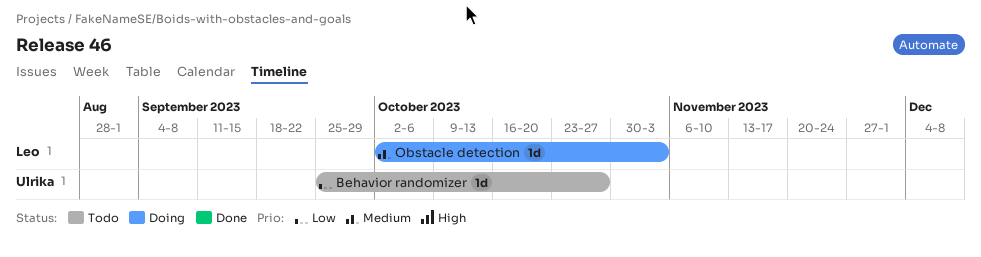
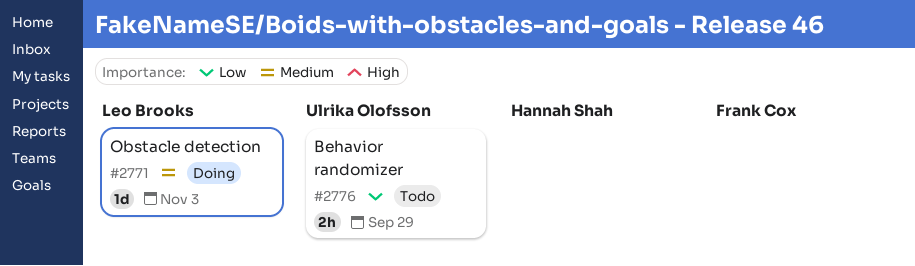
Behavior randomizer, estimate: 1d -> 2h
Behavior randomizer, due: Oct 27 -> Sep 29

